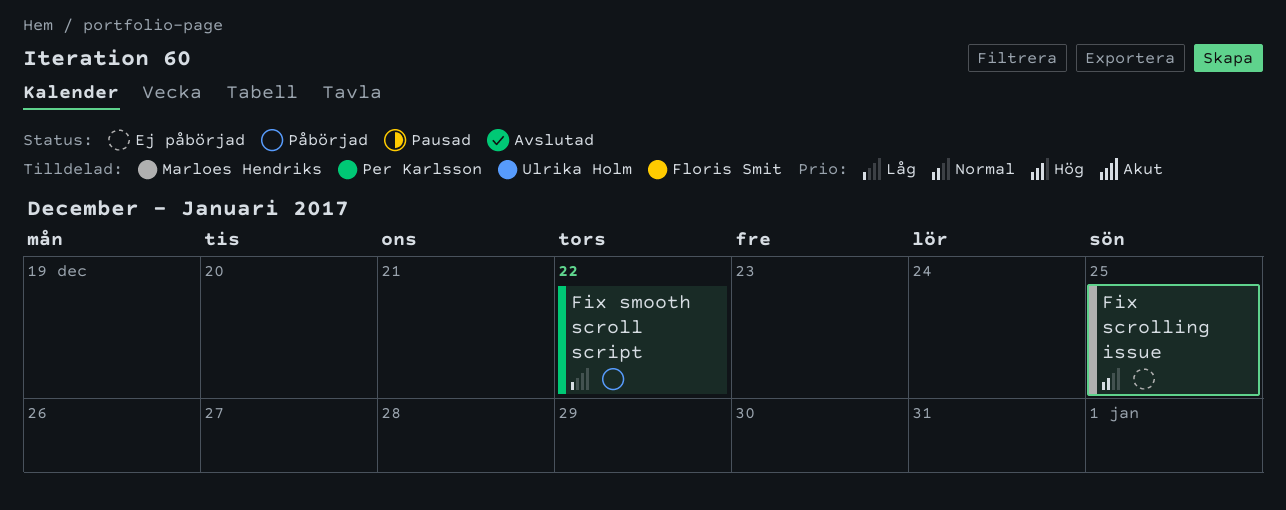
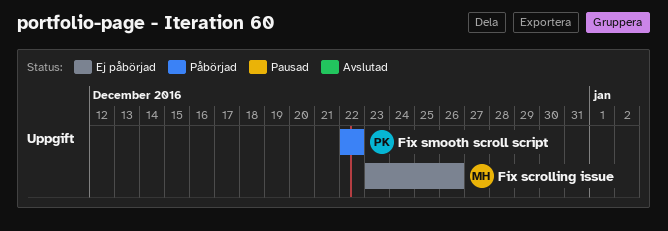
Fix scrolling issue, due: Dec 25 -> Dec 26

